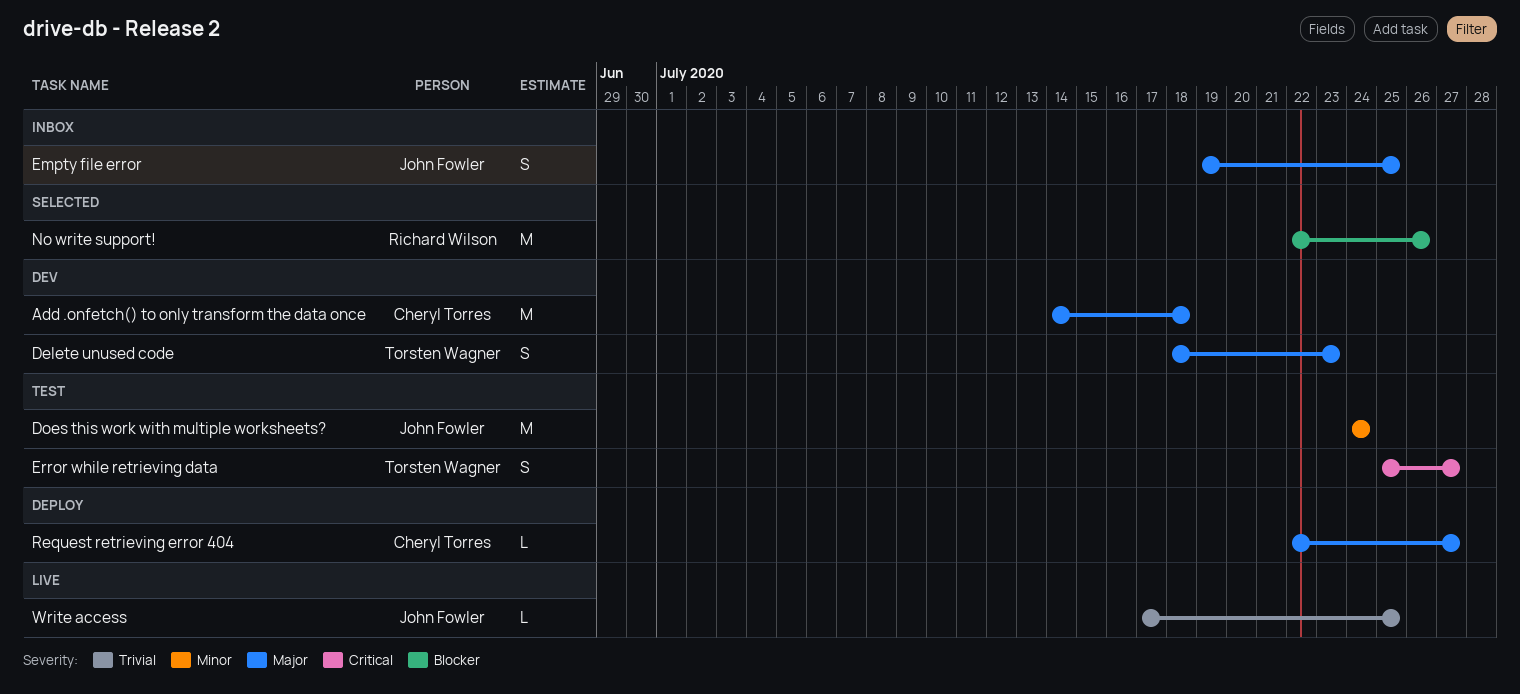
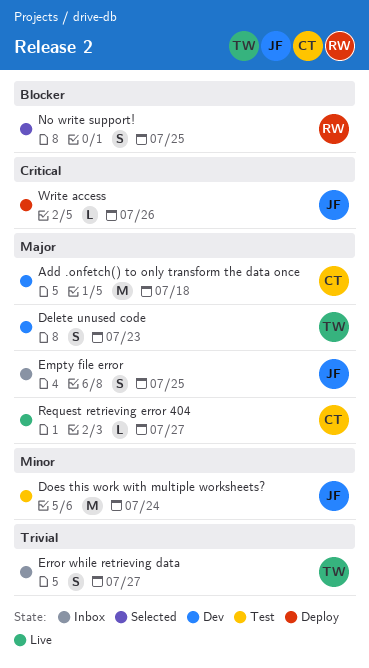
Error while retrieving data, status: Test -> Inbox
Error while retrieving data, priority: Critical -> Trivial
No write support!, estimate: M -> S
No write support!, due: Jul 26 -> Jul 25
Request retrieving error 404, status: Deploy -> Live
Write access, status: Live -> Deploy
Write access, priority: Trivial -> Critical
Write access, due: Jul 25 -> Jul 26

